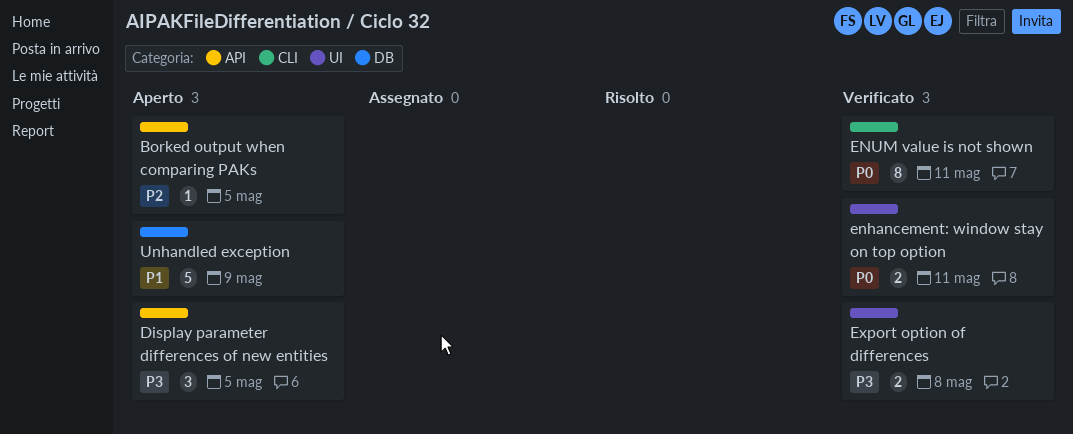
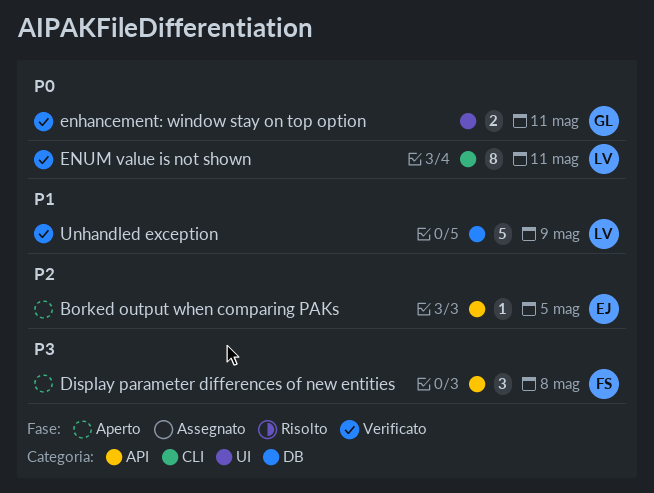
Display parameter differences of new entities, due: May 5 -> May 8
Export option of differences: present -> none
Unhandled exception, status: Aperto -> Verificato

